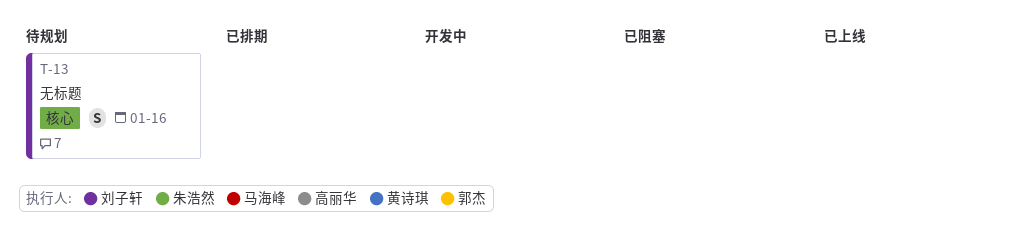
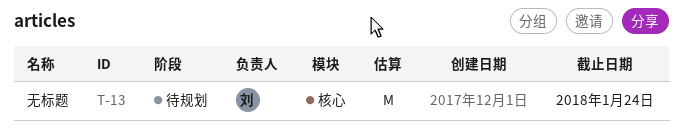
T-13, estimate: S -> M
T-13, due: Jan 16 -> Jan 24

